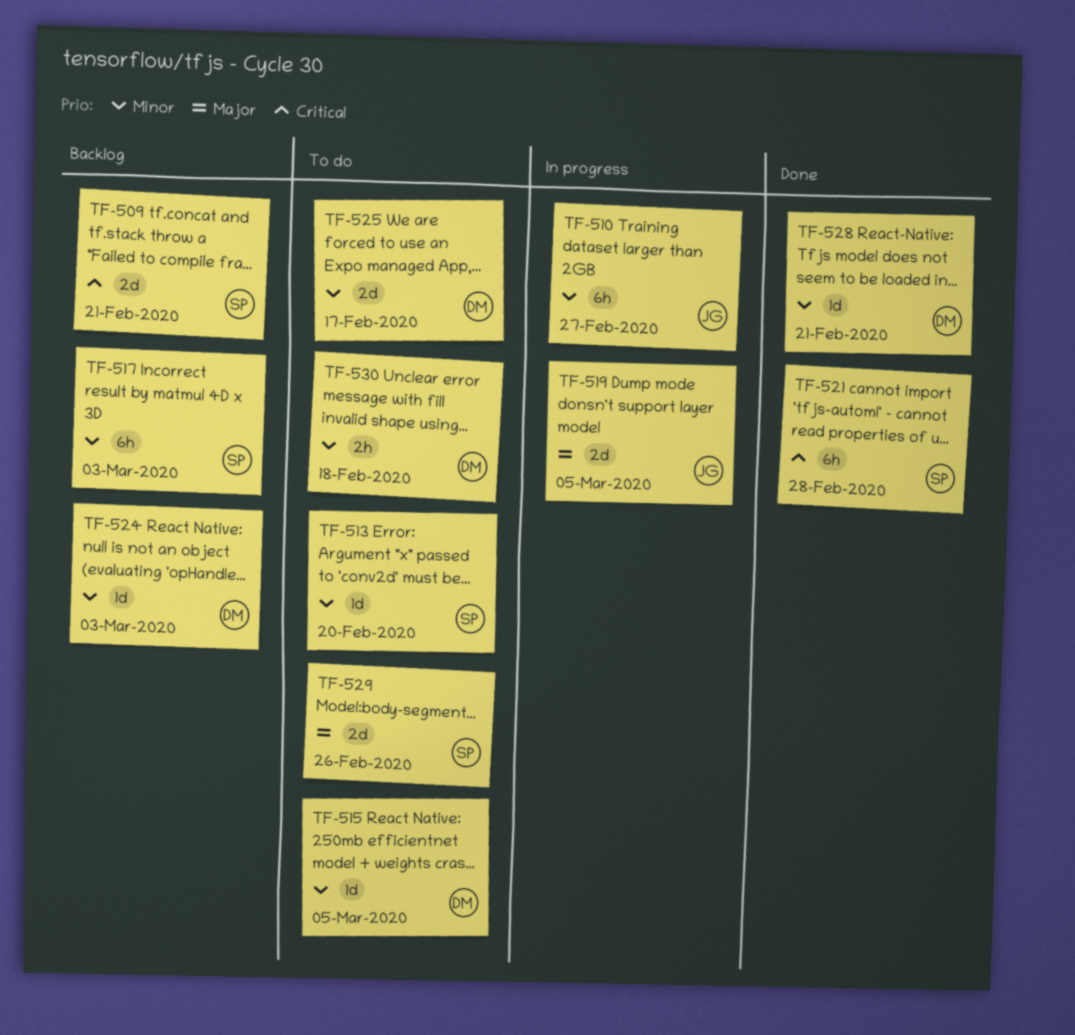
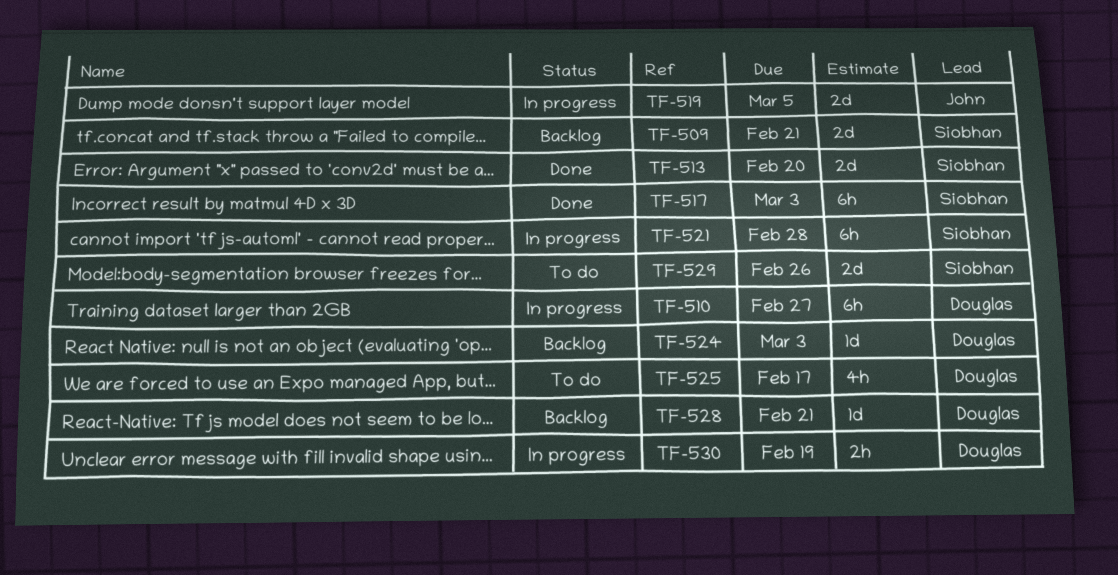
TF-510, owner: John -> Douglas
TF-513, status: To do -> Done
TF-513, estimate: 1d -> 2d
TF-515: present -> none
TF-517, status: Backlog -> Done
TF-521, status: Done -> In progress
TF-525, estimate: 2d -> 4h
TF-528, status: Done -> Backlog
TF-530, status: To do -> In progress
TF-530, due: Feb 18 -> Feb 19

